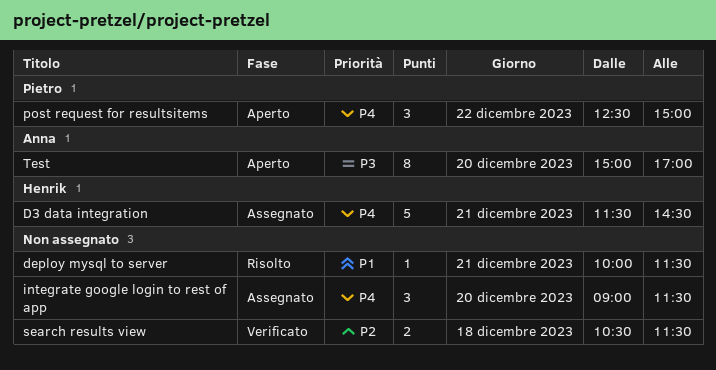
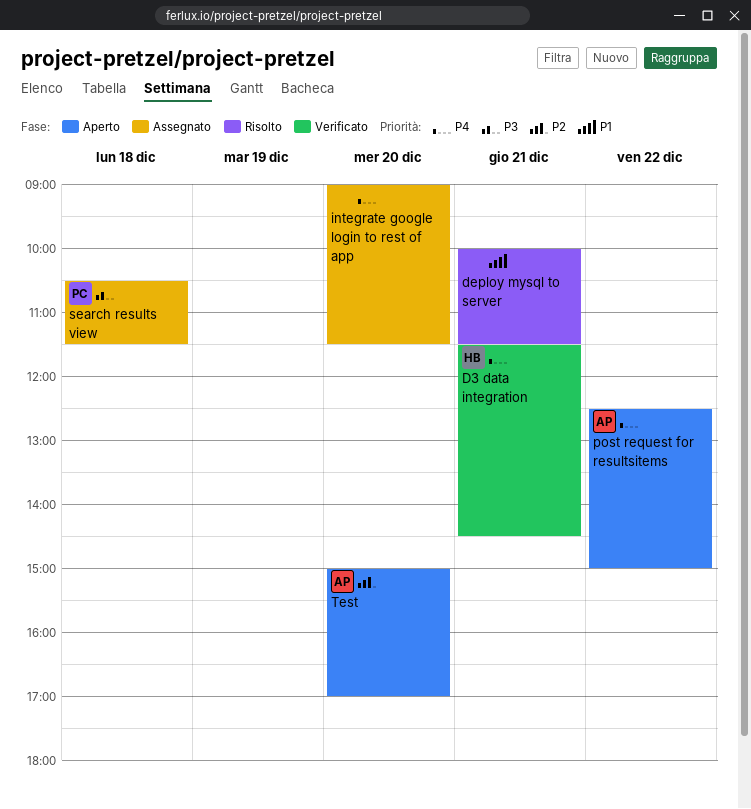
D3 data integration, status: Assegnato -> Verificato
post request for resultsitems, owner: Pietro -> Anna
search results view, status: Verificato -> Assegnato
search results view, owner: none -> Pietro
search results view, priority: P2 -> P3
Test, priority: P3 -> P2

